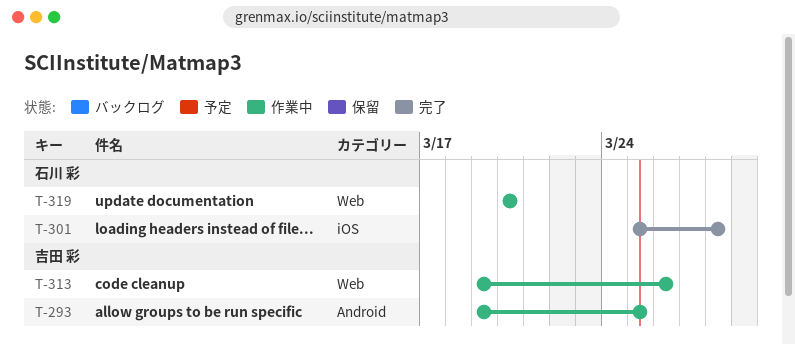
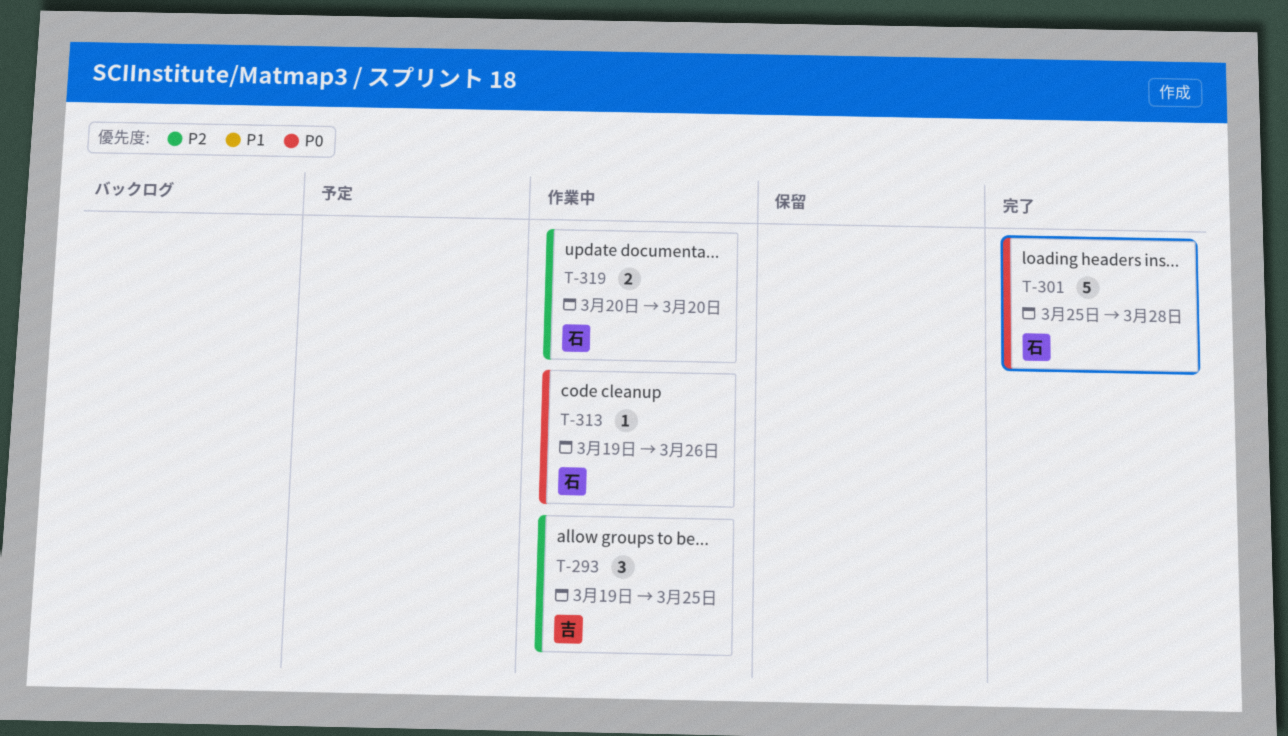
T-313, owner: 吉田 彩 -> 石川 彩

